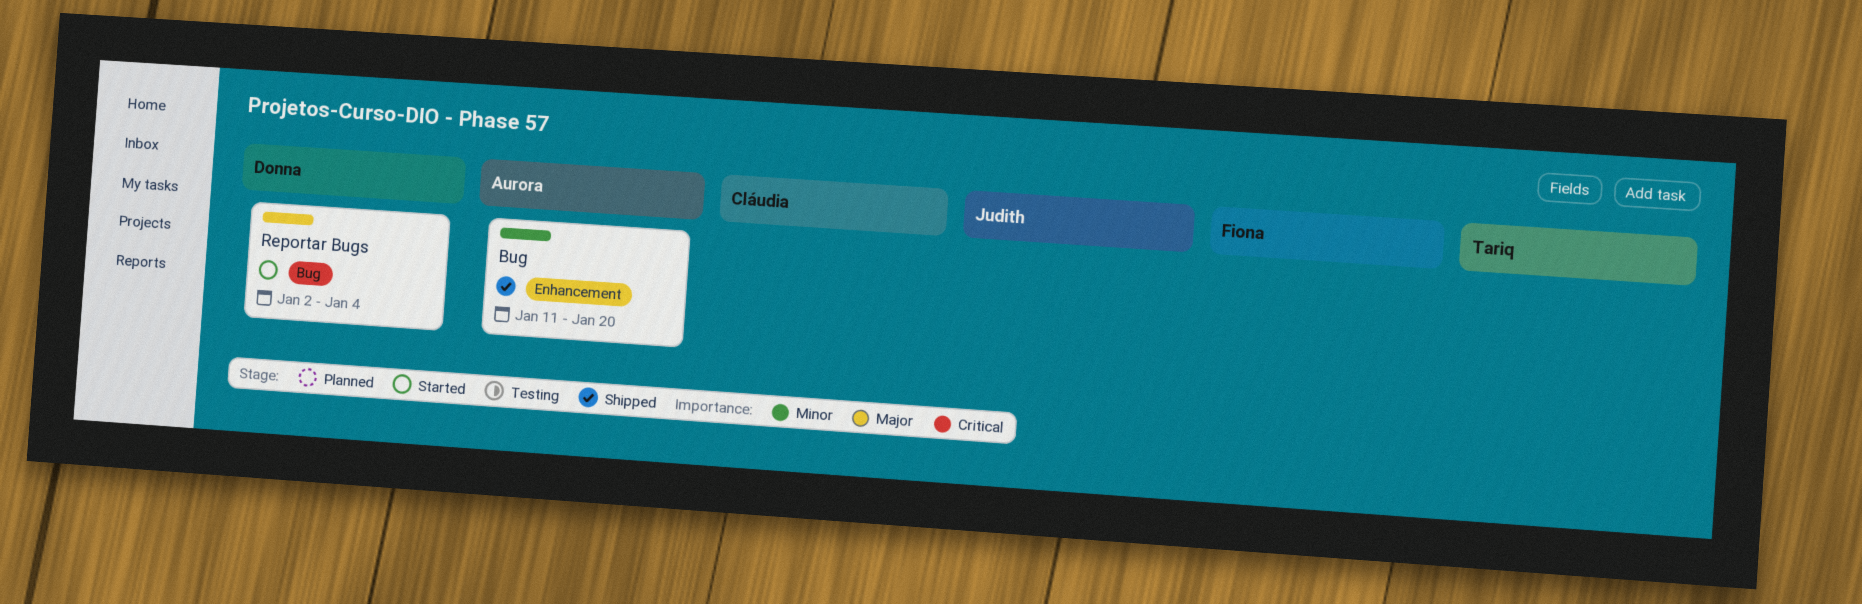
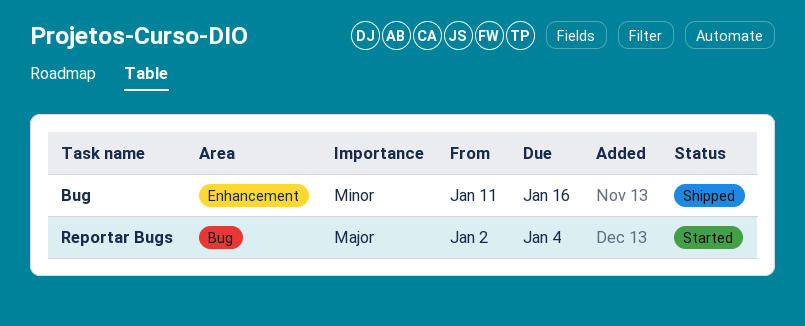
Bug, due: Jan 20 -> Jan 16

